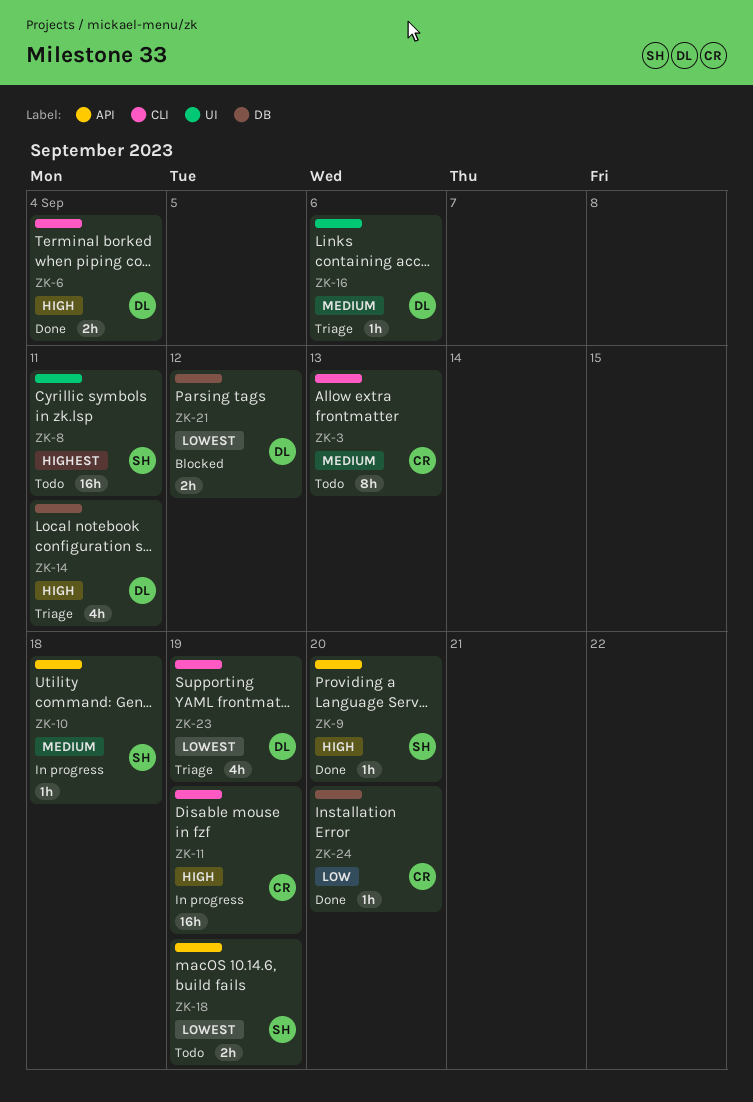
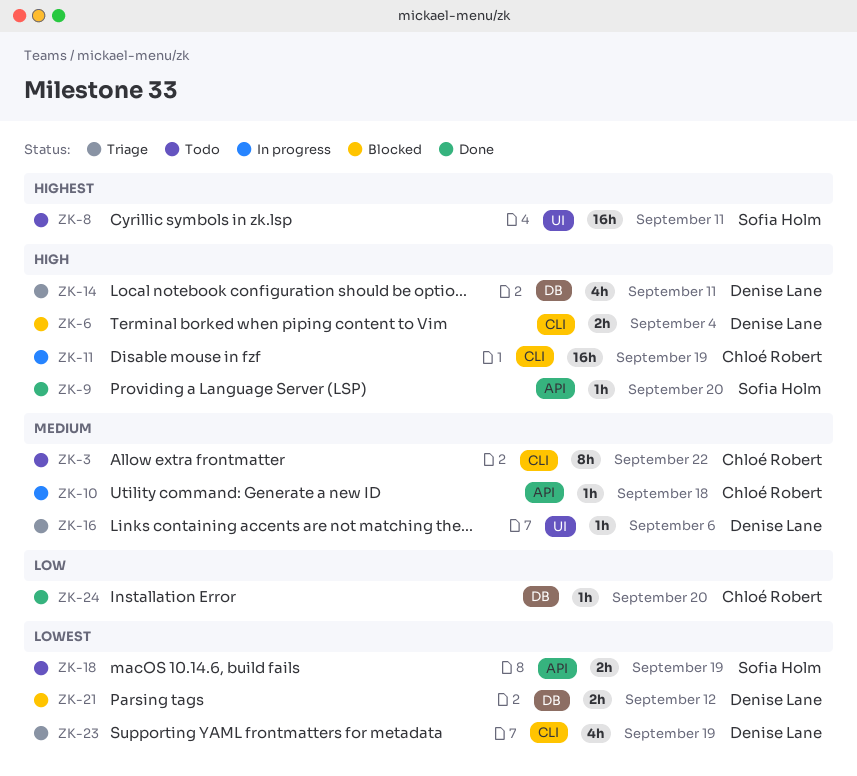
ZK-3, due: Sep 13 -> Sep 22
ZK-6, status: Done -> Blocked
ZK-10, owner: Sofia Holm -> Chloé Robert

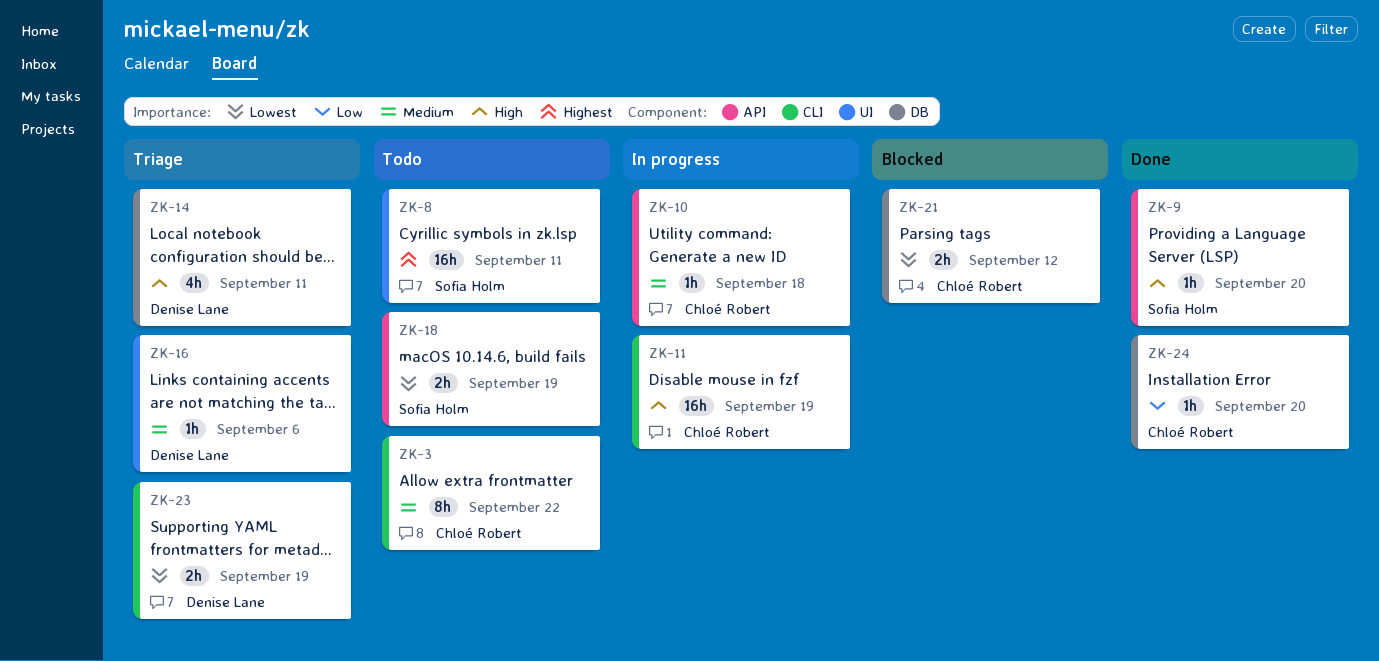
ZK-6: present -> none
ZK-21, owner: Denise Lane -> Chloé Robert
ZK-23, estimate: 4h -> 2h

